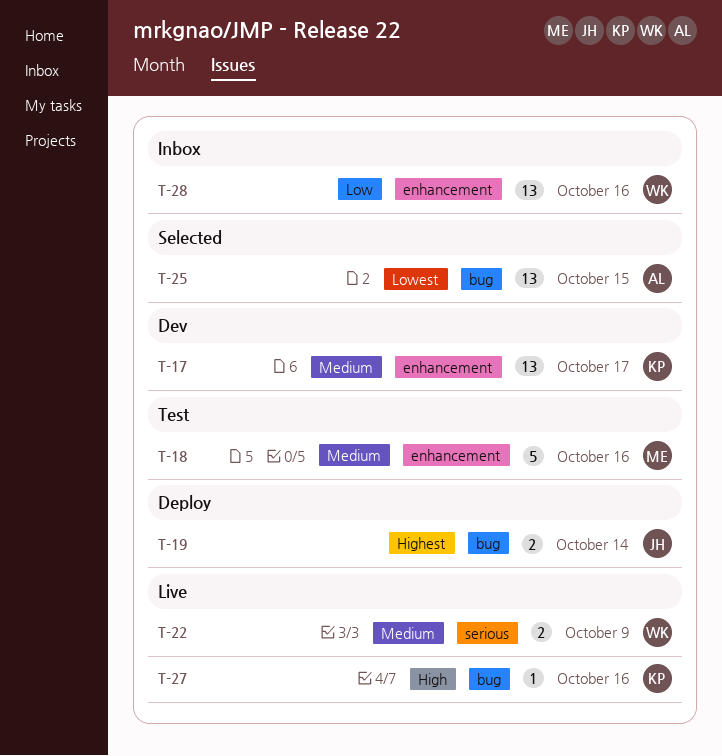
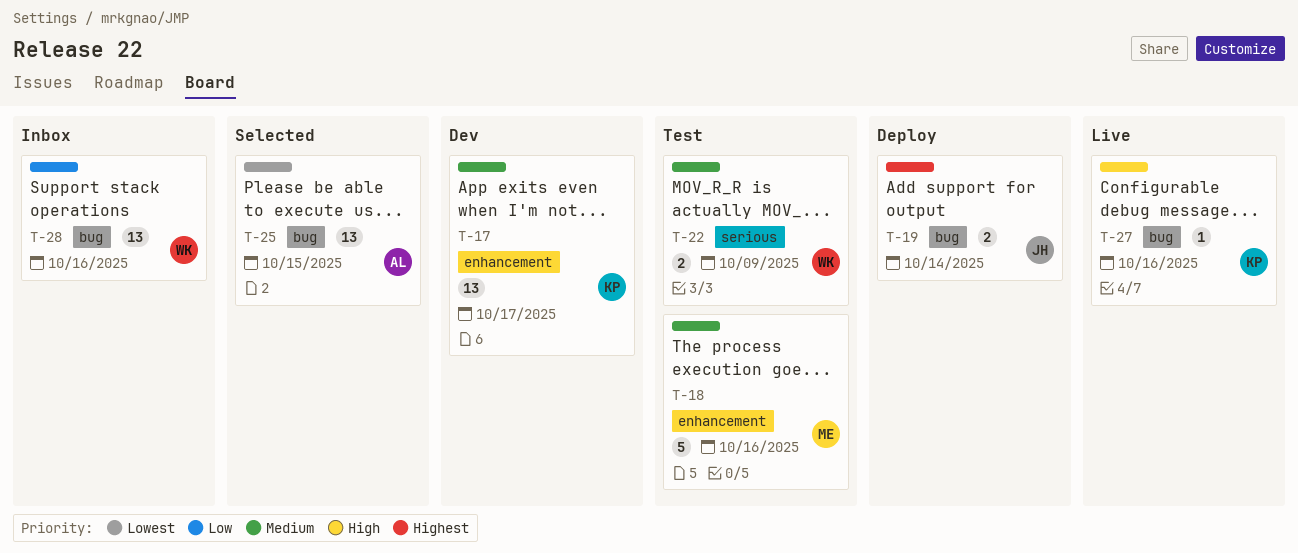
T-22, status: Live -> Test
T-28, label: enhancement -> bug

